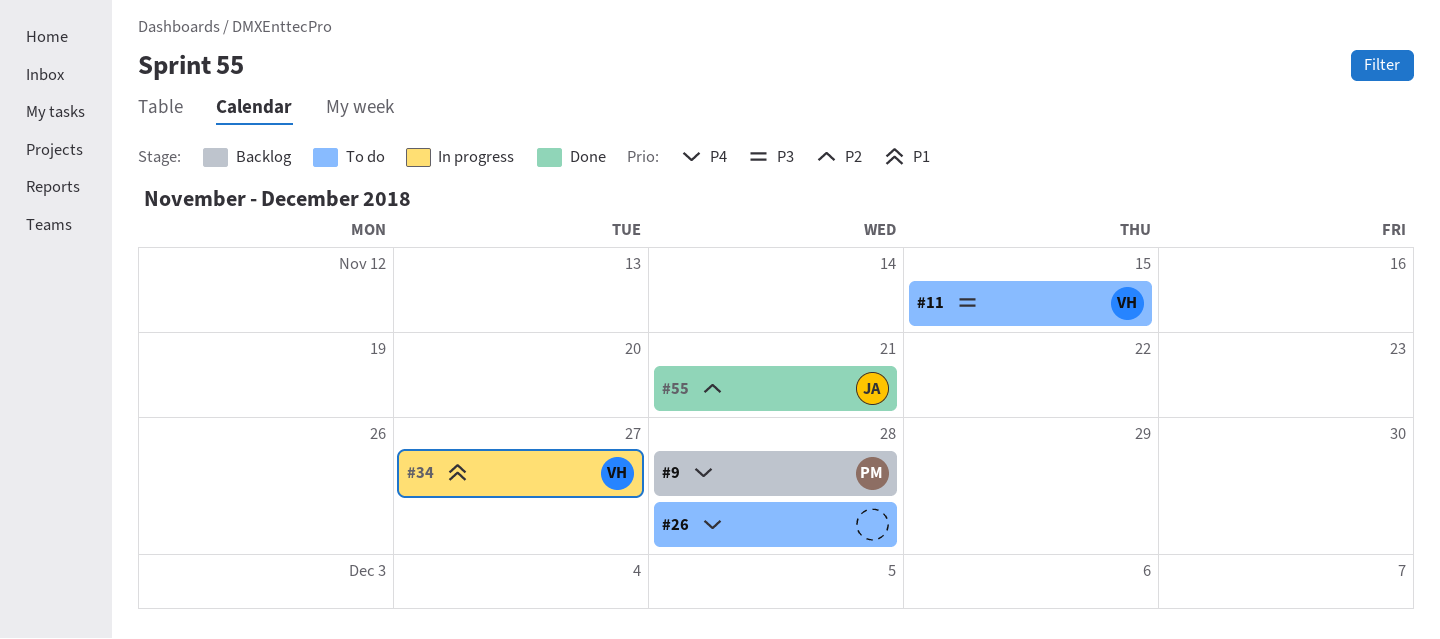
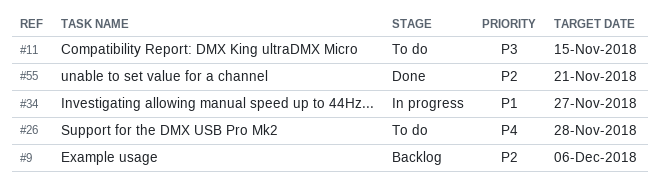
#9, priority: P4 -> P2
#9, due: Nov 28 -> Dec 6

